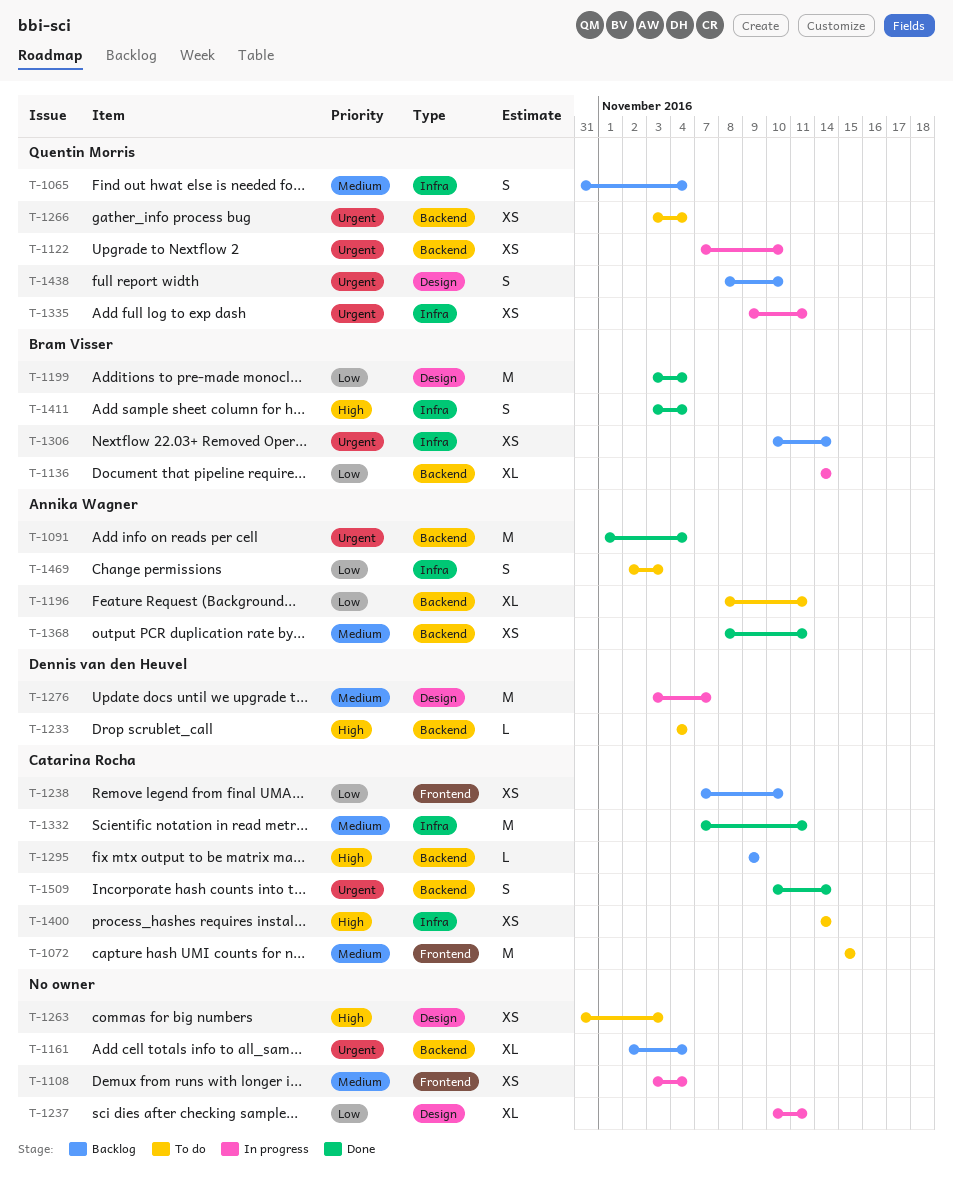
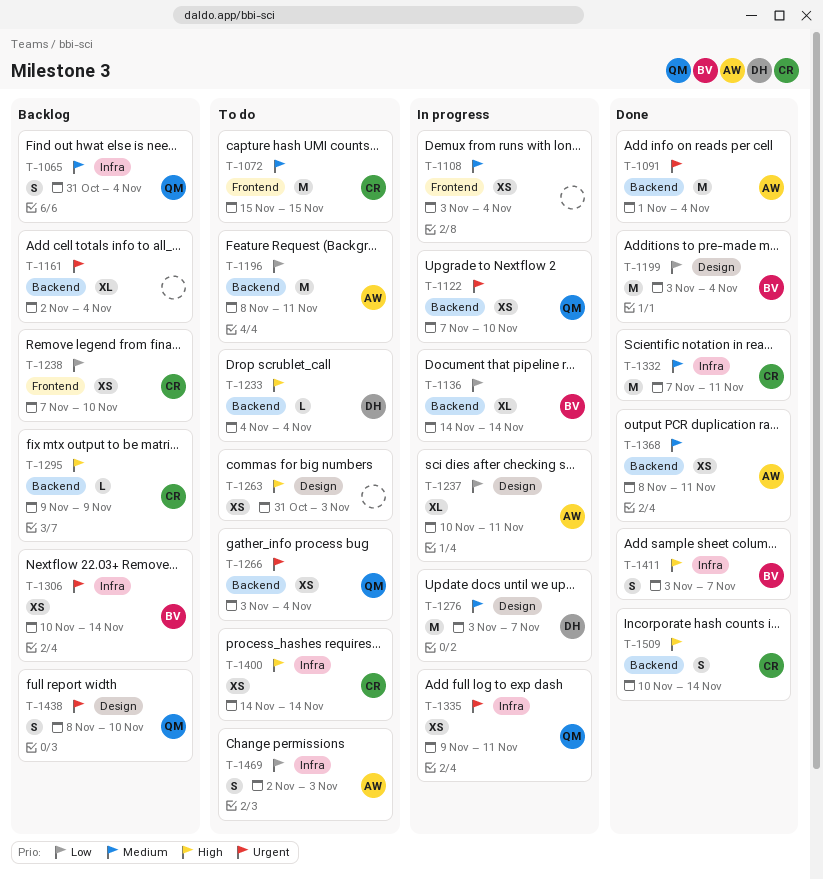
T-1196, estimate: XL -> M
T-1237, owner: none -> Annika Wagner
T-1411, due: Nov 4 -> Nov 7
T-1509, priority: Urgent -> High

